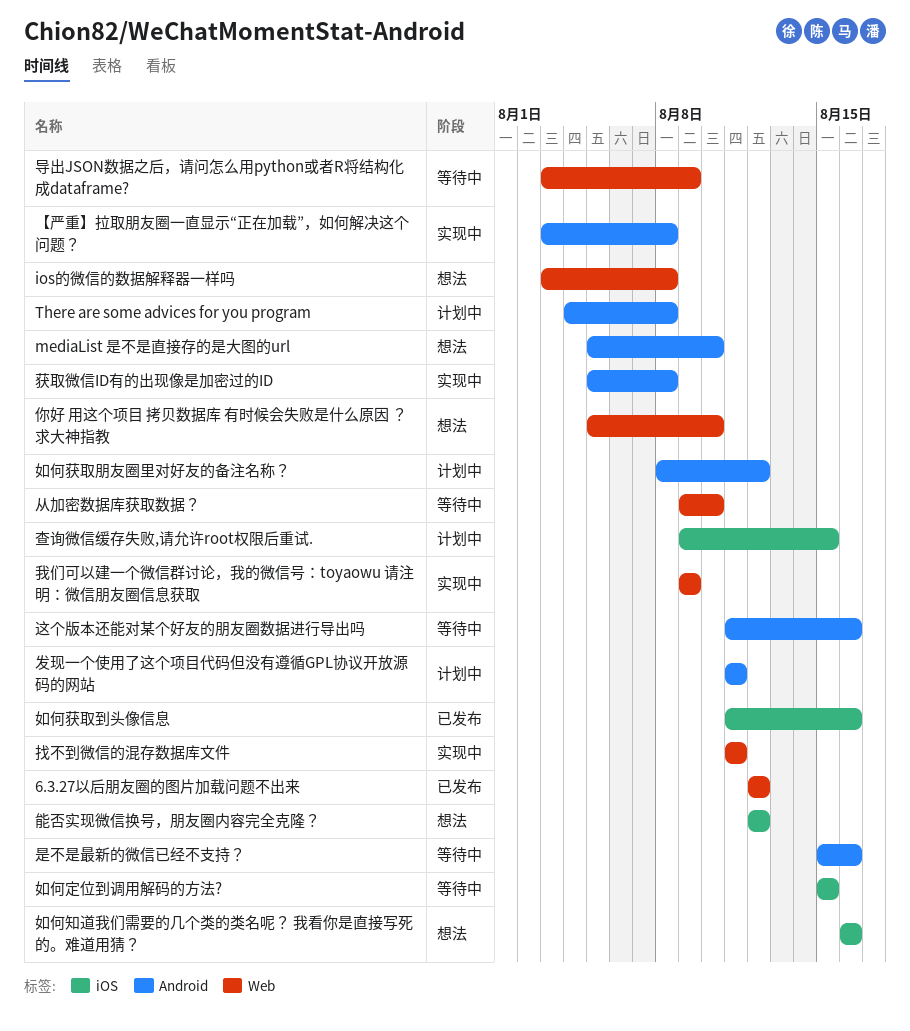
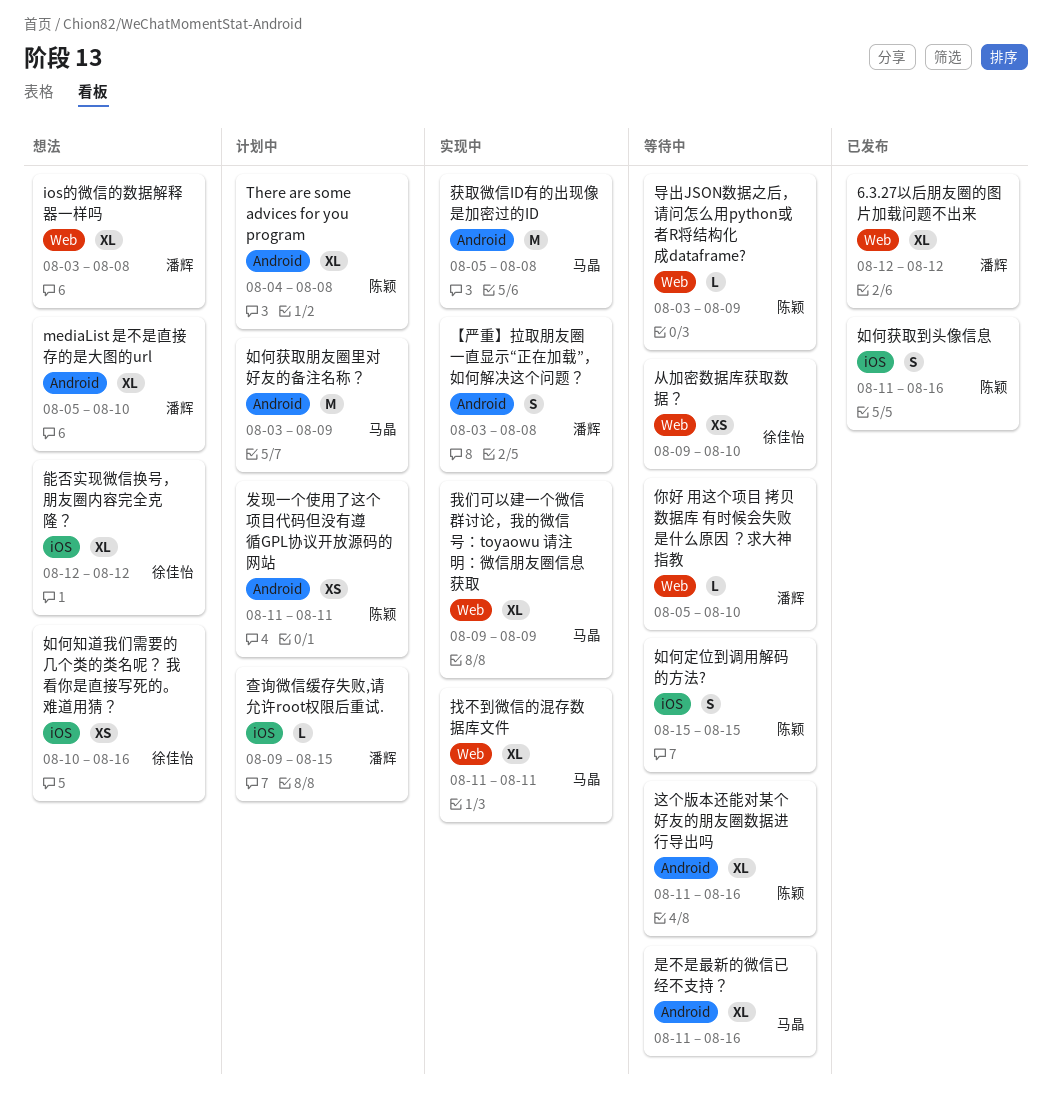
你好 用这个项目 拷贝数据库 有时候会失败是什么原因 ？求大神指教, status: 想法 -> 等待中
如何知道我们需要的几个类的类名呢？ 我看你是直接写死的。难道用猜？, start: Aug 16 -> Aug 10
如何获取朋友圈里对好友的备注名称？, start: Aug 8 -> Aug 3
如何获取朋友圈里对好友的备注名称？, due: Aug 12 -> Aug 9
是不是最新的微信已经不支持？, start: Aug 15 -> Aug 11

